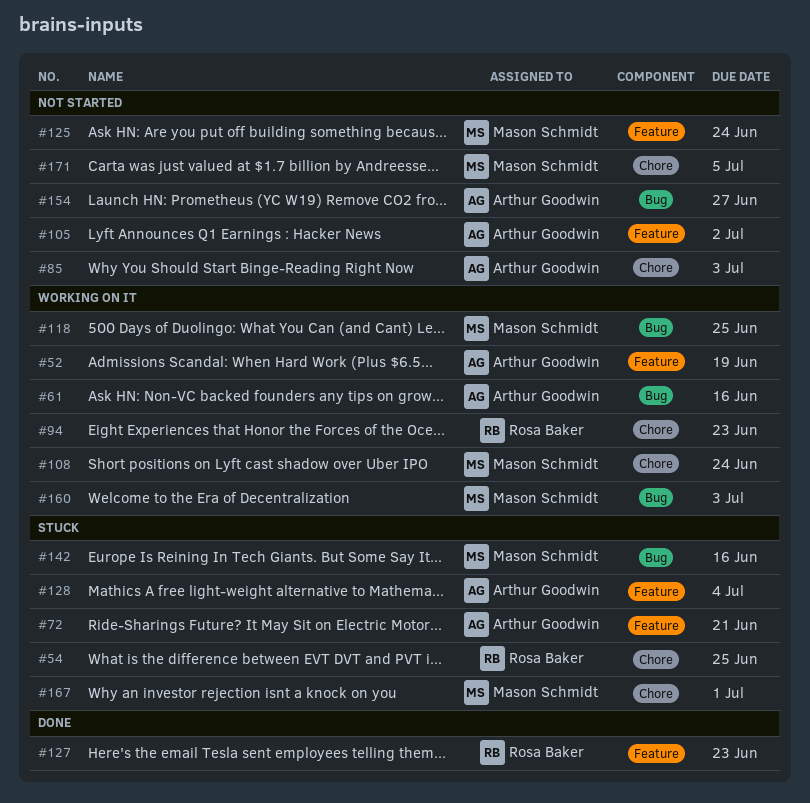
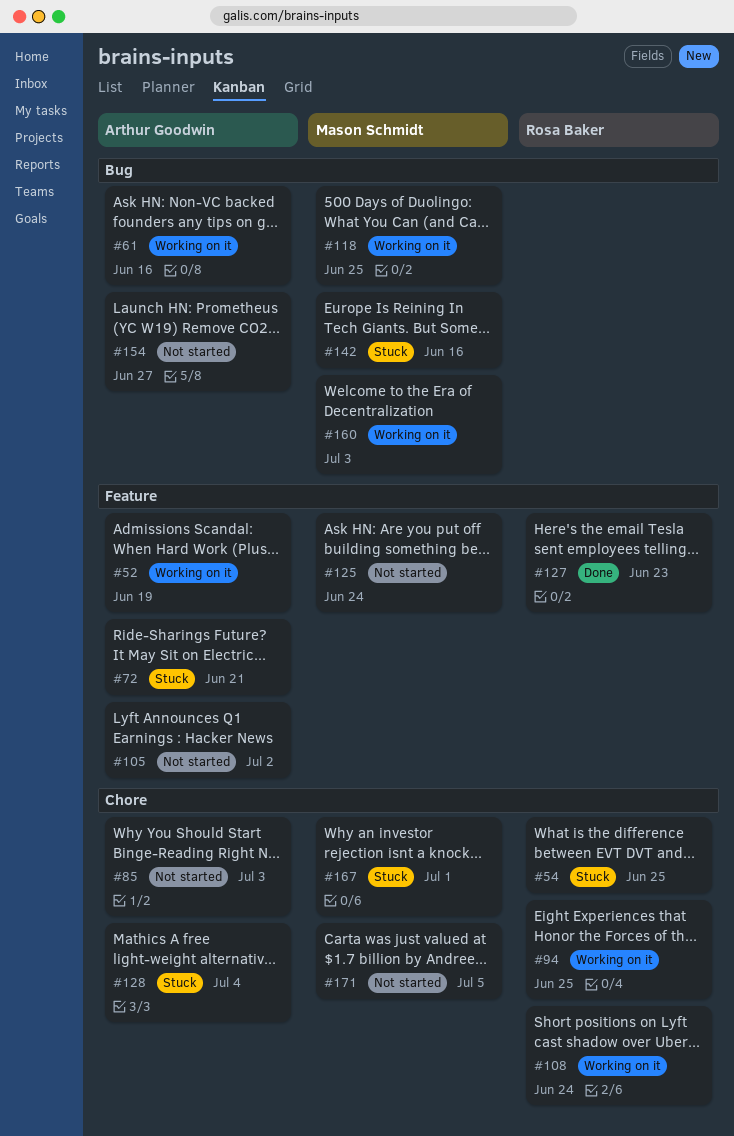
#94, due: Jun 23 -> Jun 25
#108, owner: Mason Schmidt -> Rosa Baker
#128, label: Feature -> Chore

